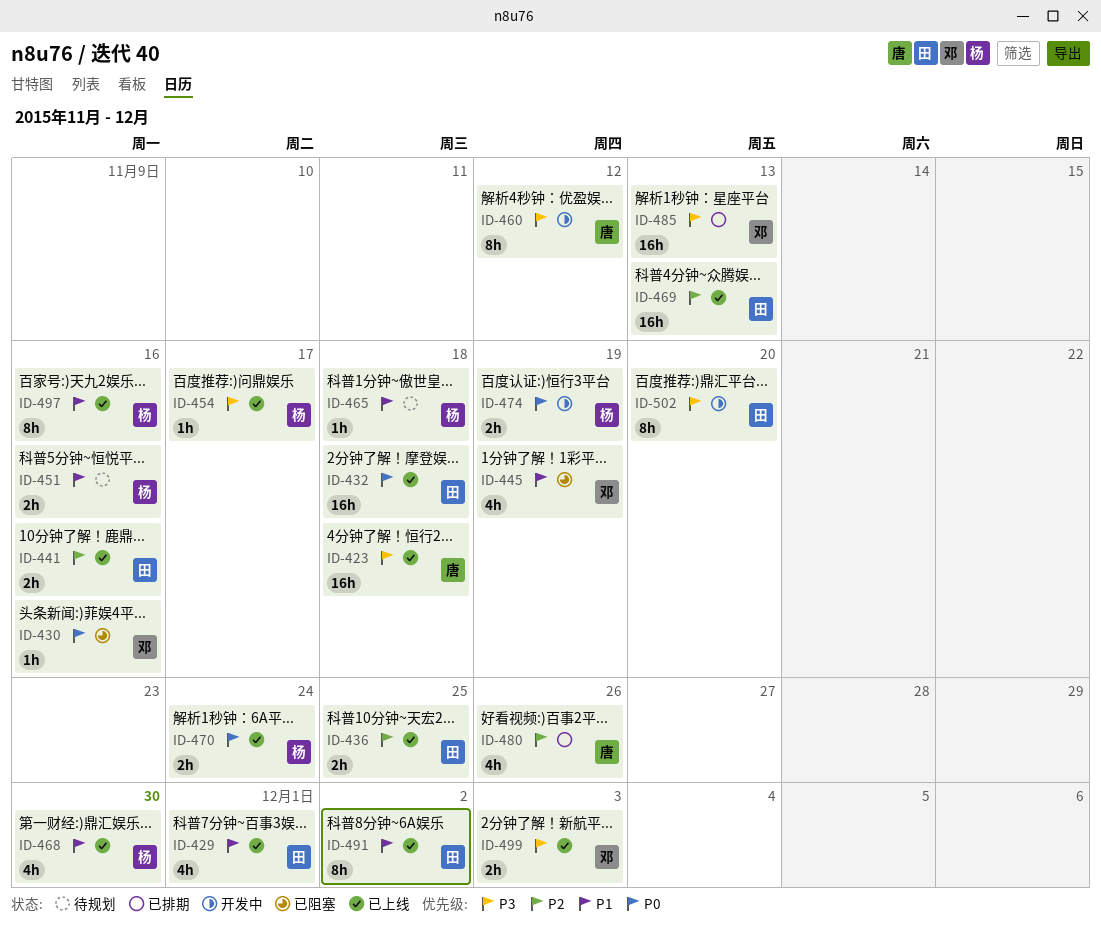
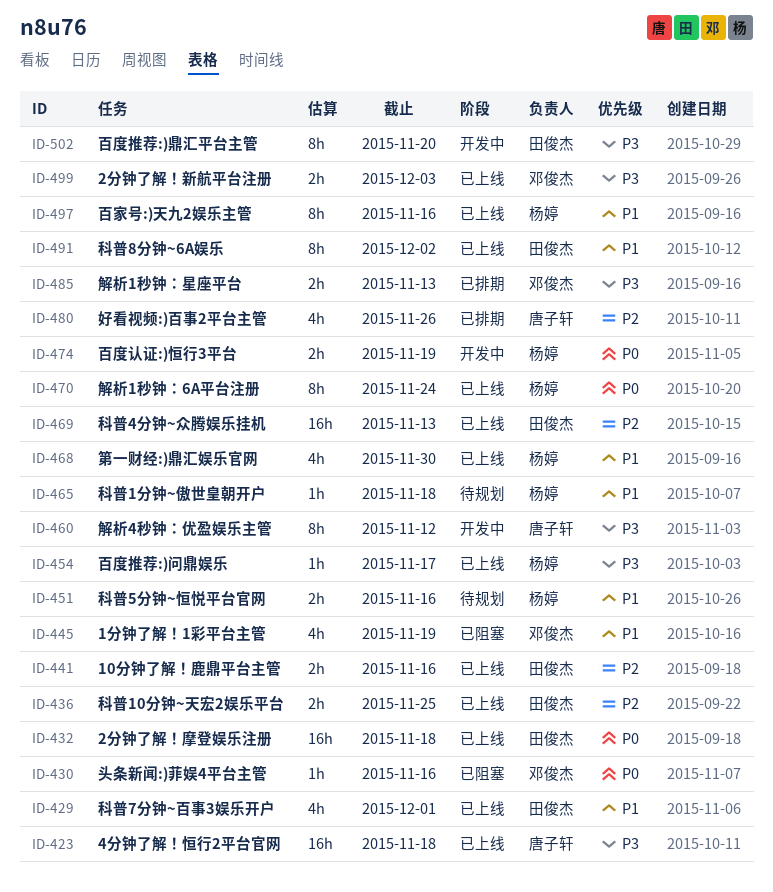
ID-470, estimate: 2h -> 8h
ID-485, estimate: 16h -> 2h

